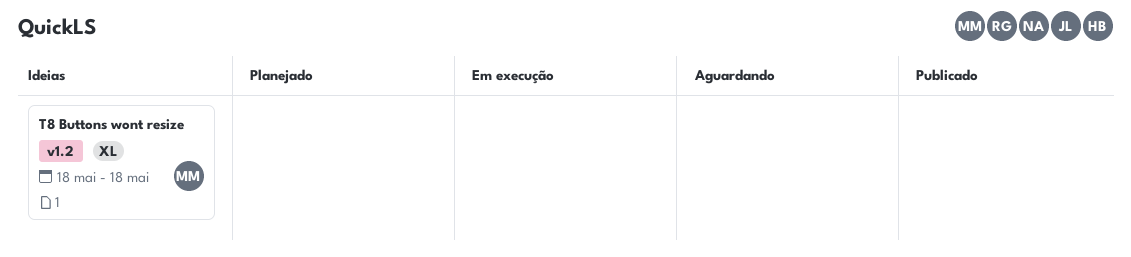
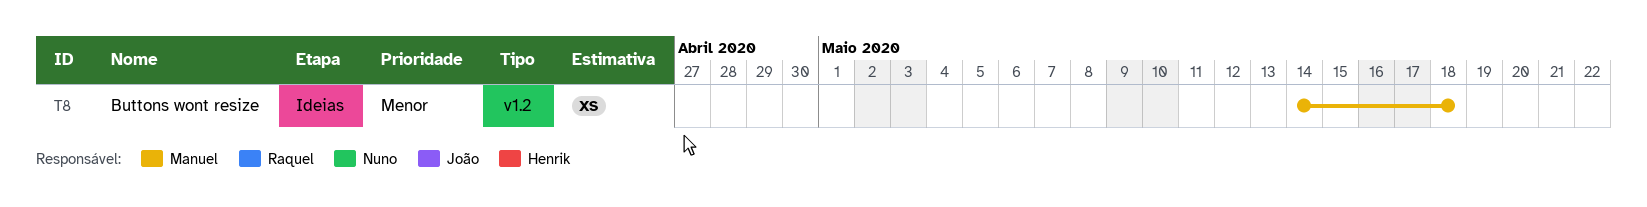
T8, estimate: XL -> XS
T8, start: May 18 -> May 14

